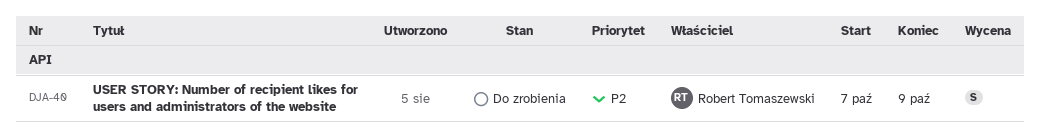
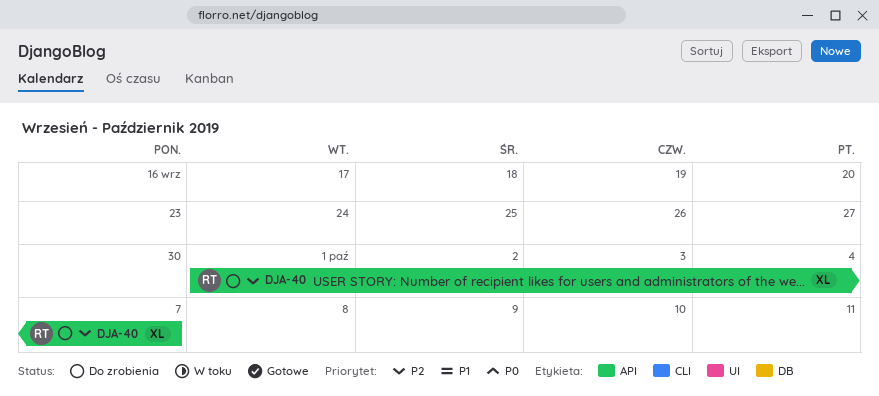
DJA-40, estimate: S -> XL
DJA-40, start: Oct 7 -> Oct 1
DJA-40, due: Oct 9 -> Oct 7

